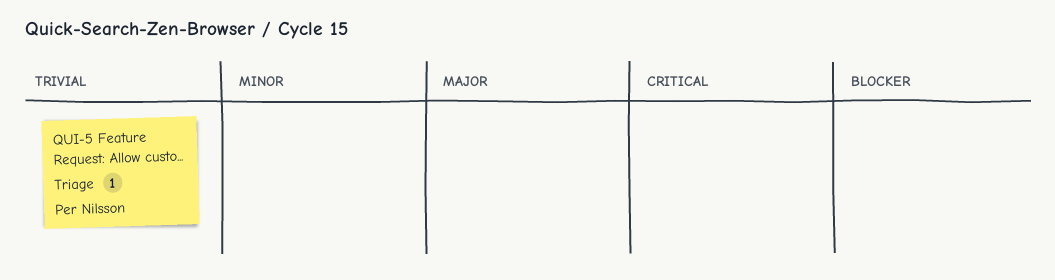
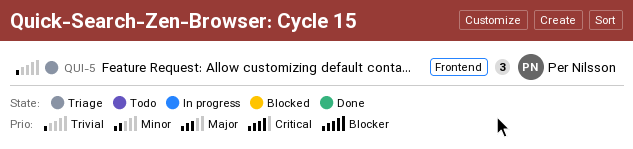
QUI-5, estimate: 1 -> 3

